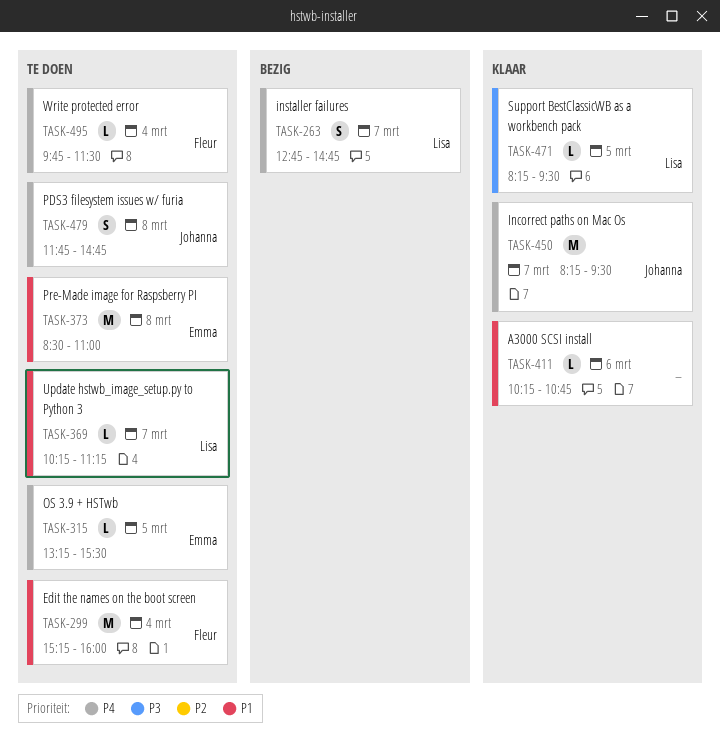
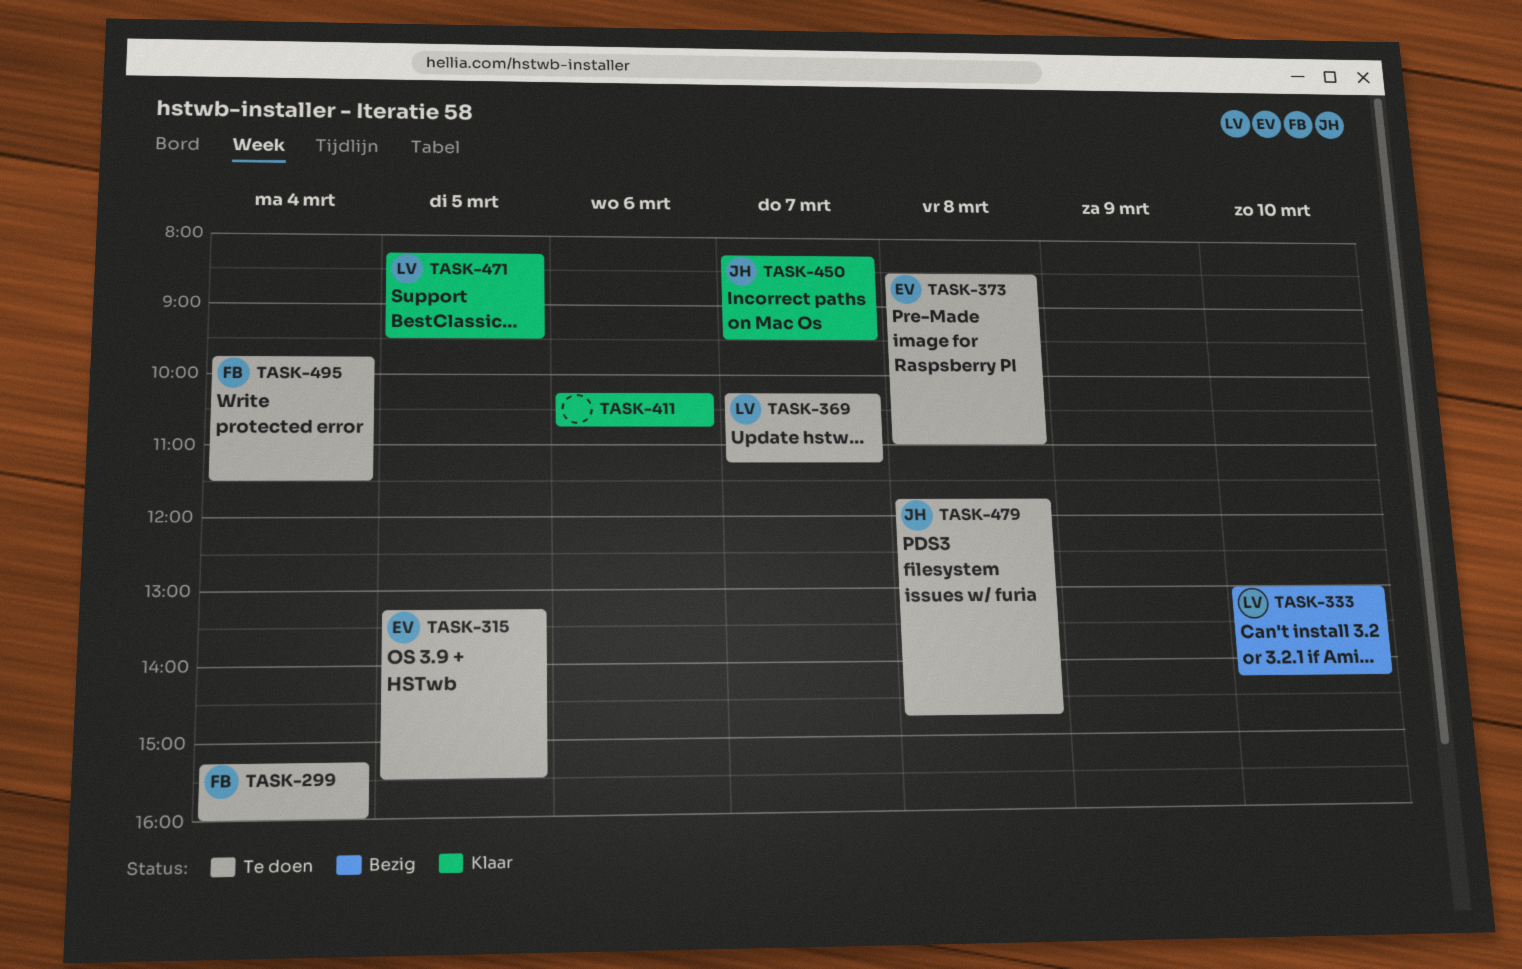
TASK-263: present -> none
TASK-333: none -> present

